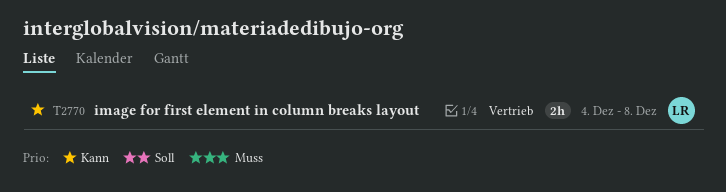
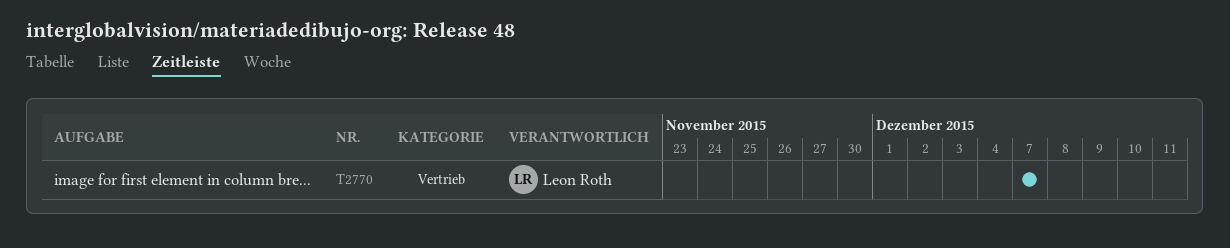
T2770, start: Dec 4 -> Dec 7
T2770, due: Dec 8 -> Dec 7

